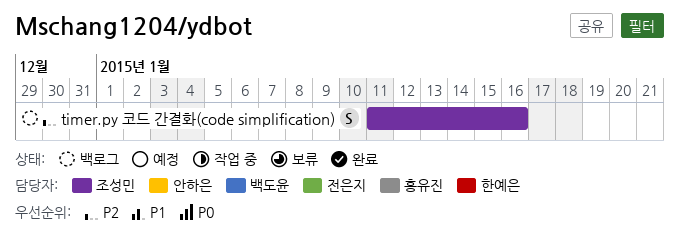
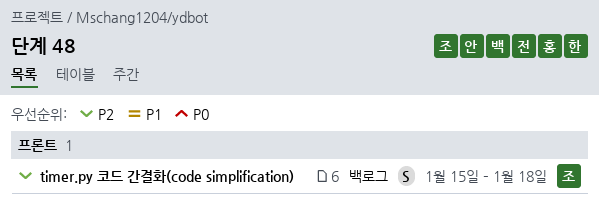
timer.py 코드 간결화(code simplification), start: Jan 11 -> Jan 15
timer.py 코드 간결화(code simplification), due: Jan 16 -> Jan 18

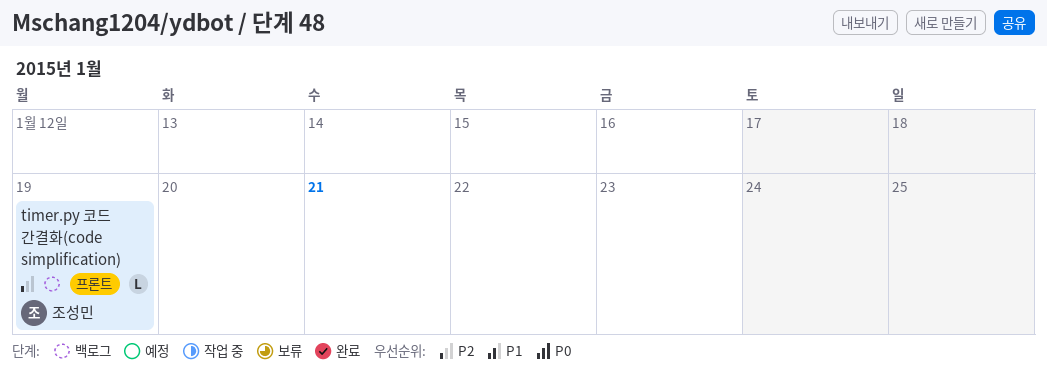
timer.py 코드 간결화(code simplification), estimate: S -> L
timer.py 코드 간결화(code simplification), due: Jan 18 -> Jan 19

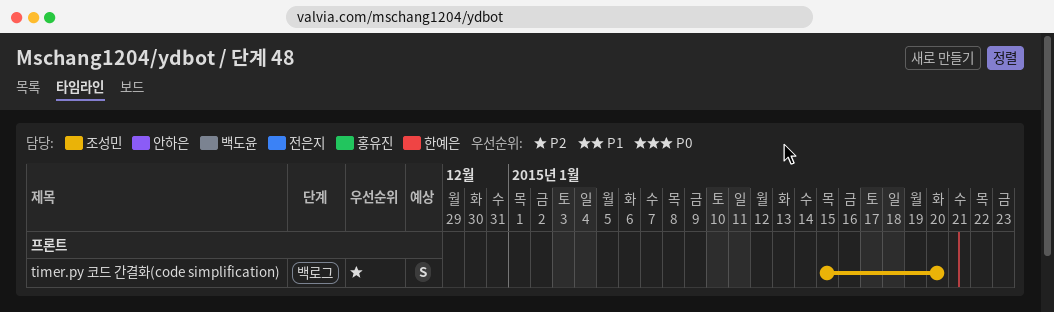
timer.py 코드 간결화(code simplification), estimate: L -> S
timer.py 코드 간결화(code simplification), due: Jan 19 -> Jan 20

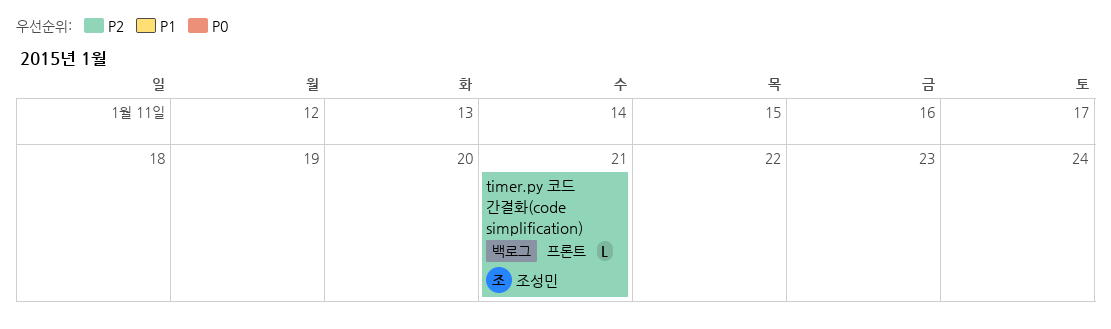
timer.py 코드 간결화(code simplification), estimate: S -> L
timer.py 코드 간결화(code simplification), due: Jan 20 -> Jan 21

